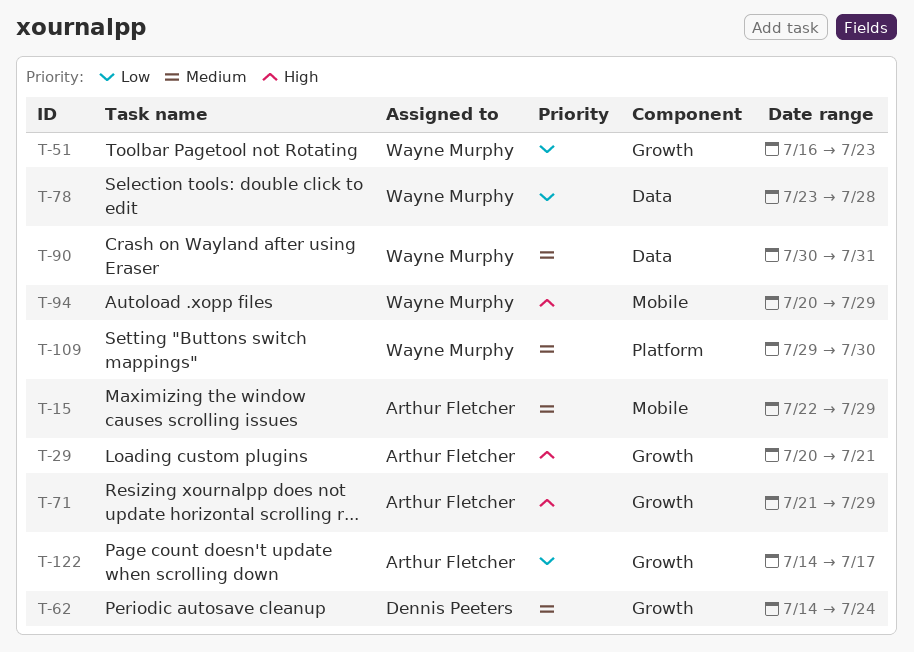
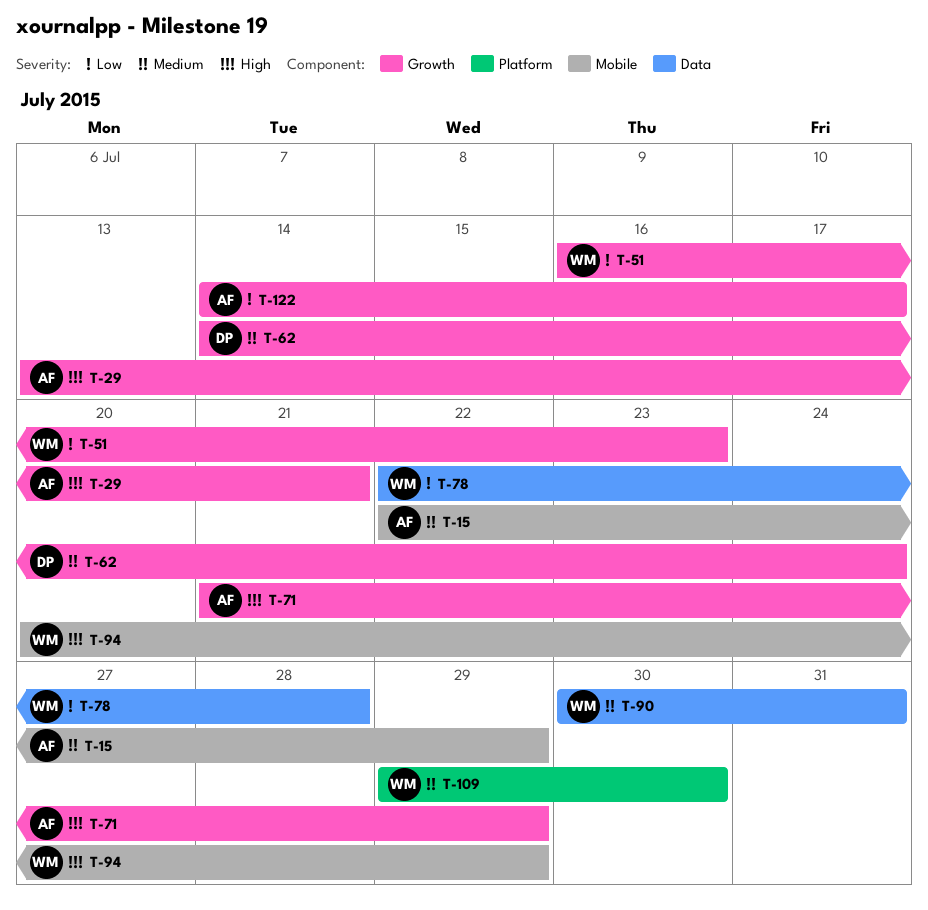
T-29, start: Jul 20 -> Jul 13
T-78, start: Jul 23 -> Jul 22

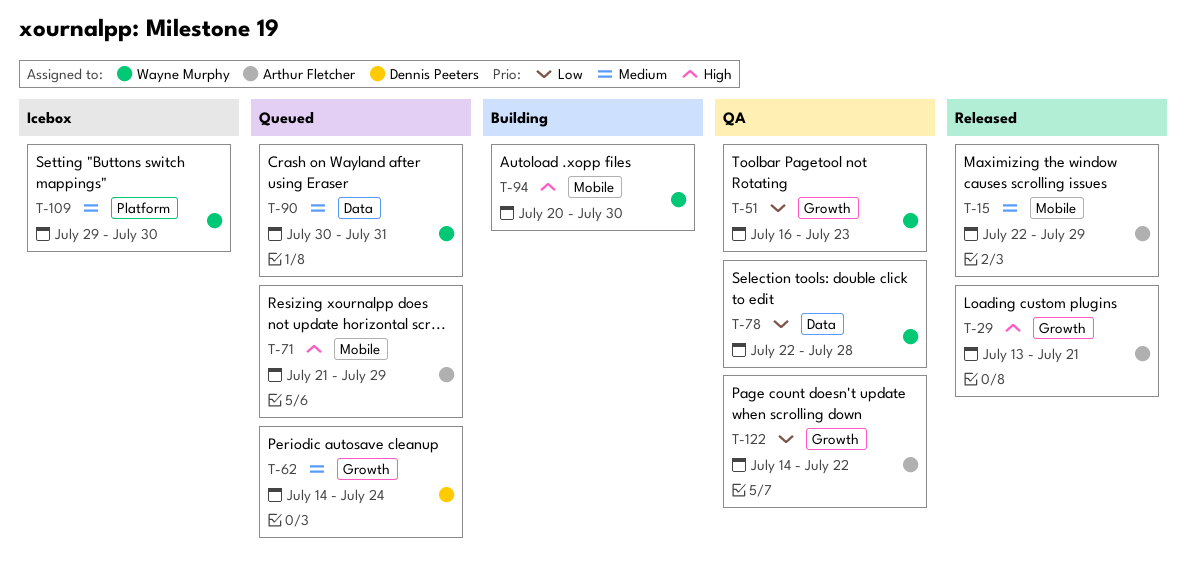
T-71, label: Growth -> Mobile
T-94, due: Jul 29 -> Jul 30
T-122, due: Jul 17 -> Jul 22

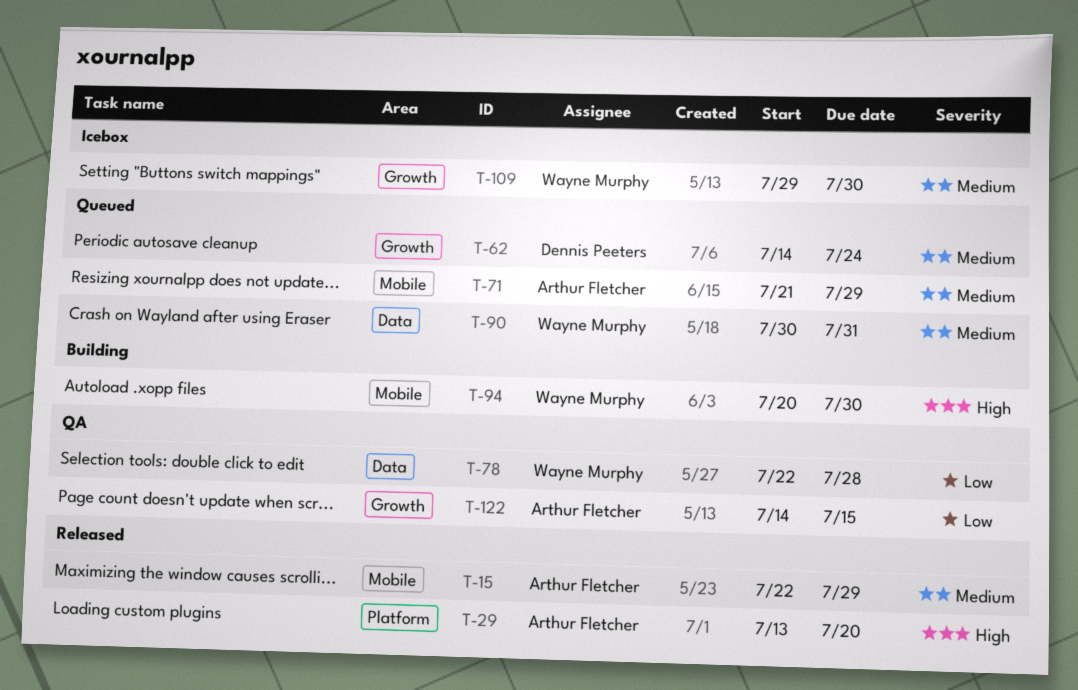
T-29, label: Growth -> Platform
T-29, due: Jul 21 -> Jul 20
T-51: present -> none
T-71, priority: High -> Medium
T-109, label: Platform -> Growth
T-122, due: Jul 22 -> Jul 15

